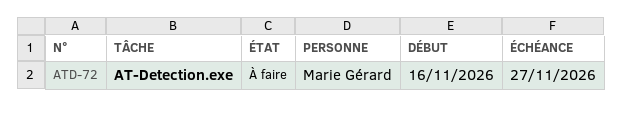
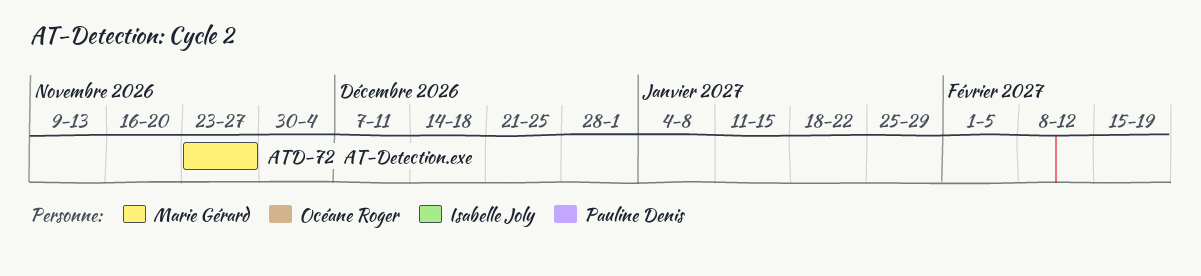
ATD-72, start: Nov 16 -> Nov 23

